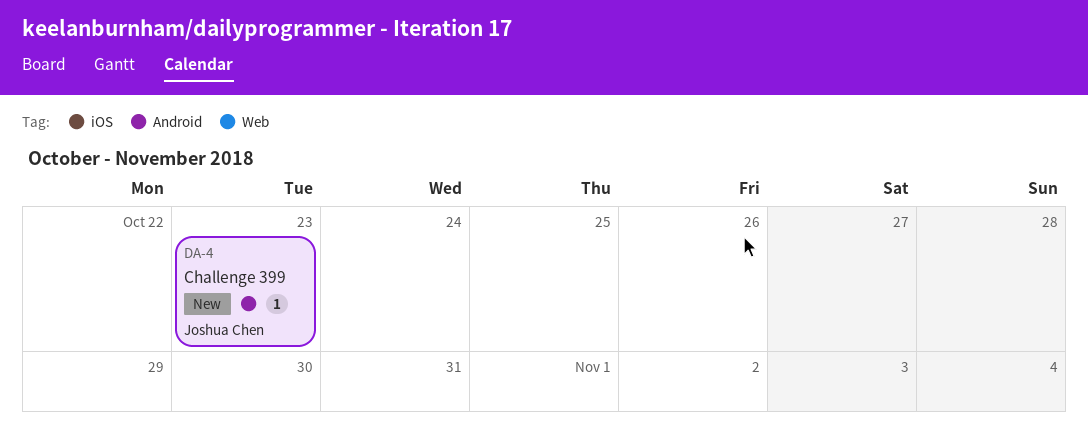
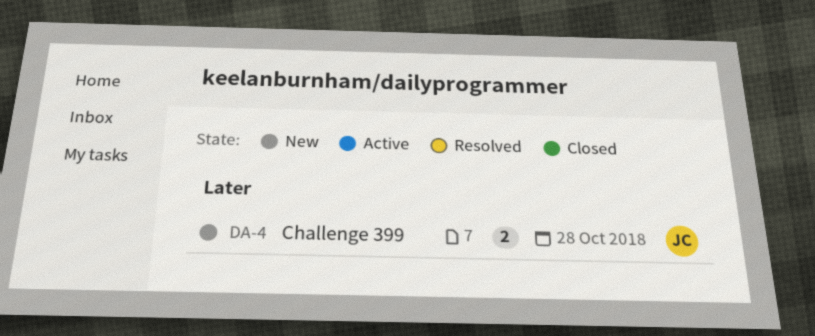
DA-4, estimate: 1 -> 2
DA-4, due: Oct 23 -> Oct 28

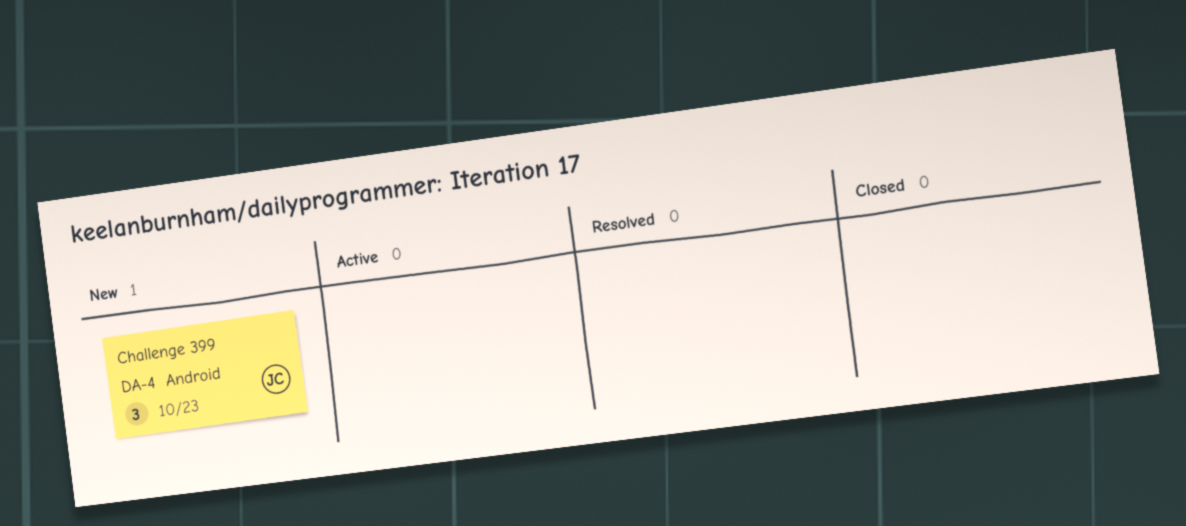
DA-4, estimate: 2 -> 3
DA-4, due: Oct 28 -> Oct 23

